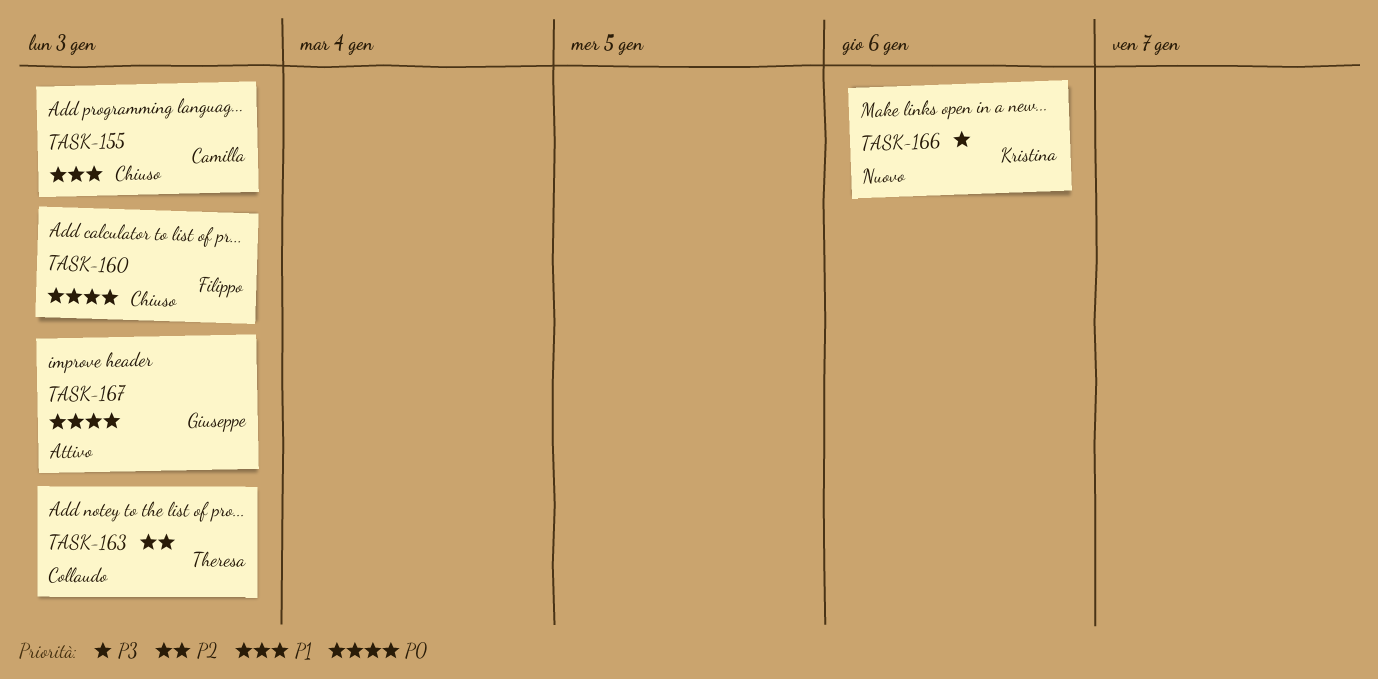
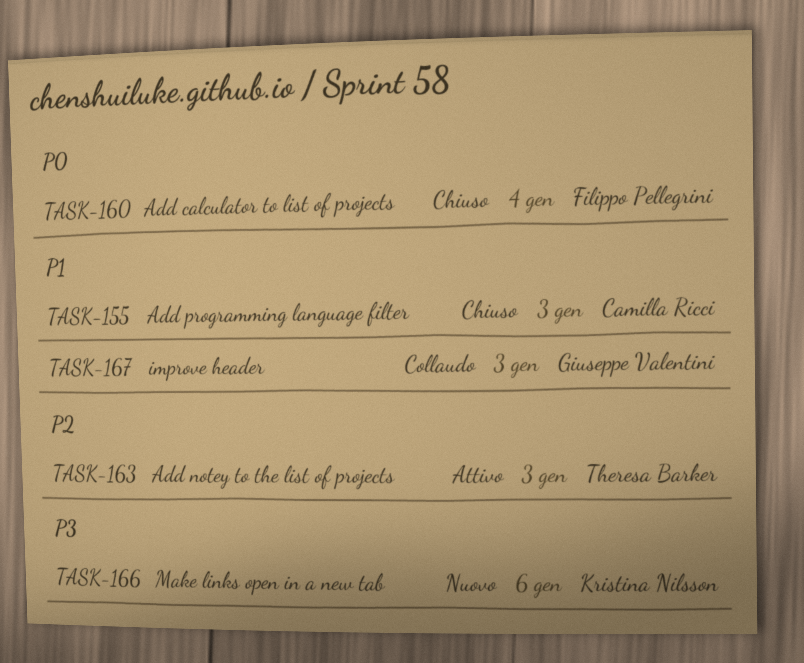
TASK-160, due: Jan 3 -> Jan 4
TASK-163, status: Collaudo -> Attivo
TASK-167, status: Attivo -> Collaudo
TASK-167, priority: P0 -> P1

